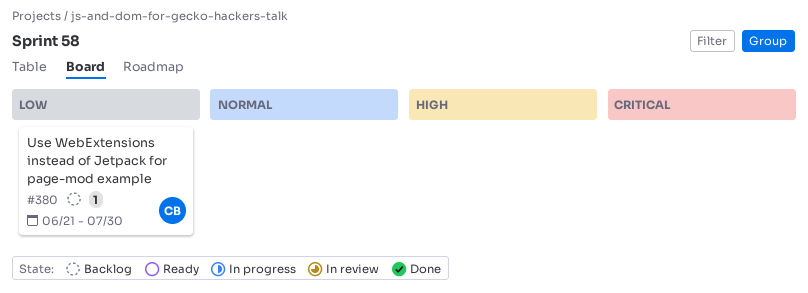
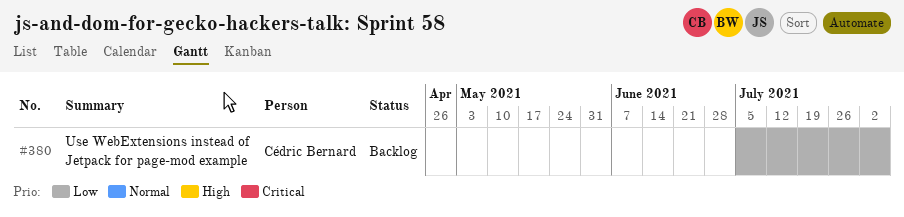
#380, start: Jun 21 -> Jul 5
#380, due: Jul 30 -> Aug 6

